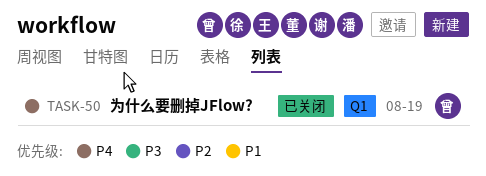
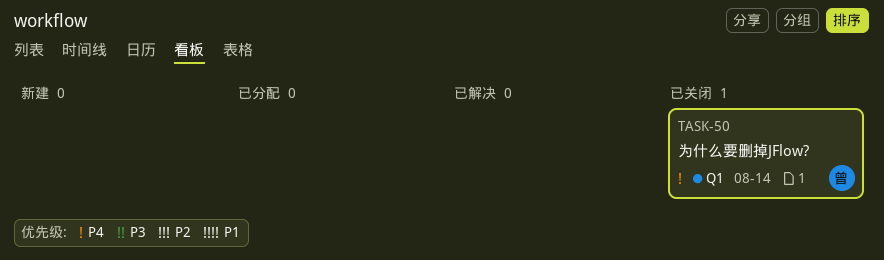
TASK-50, due: Aug 19 -> Aug 14

